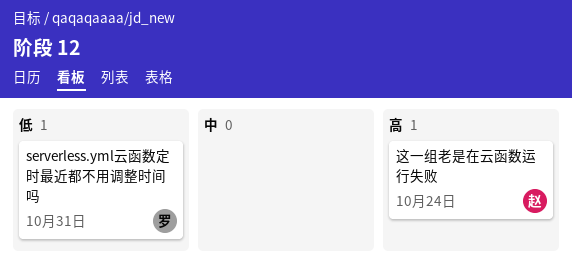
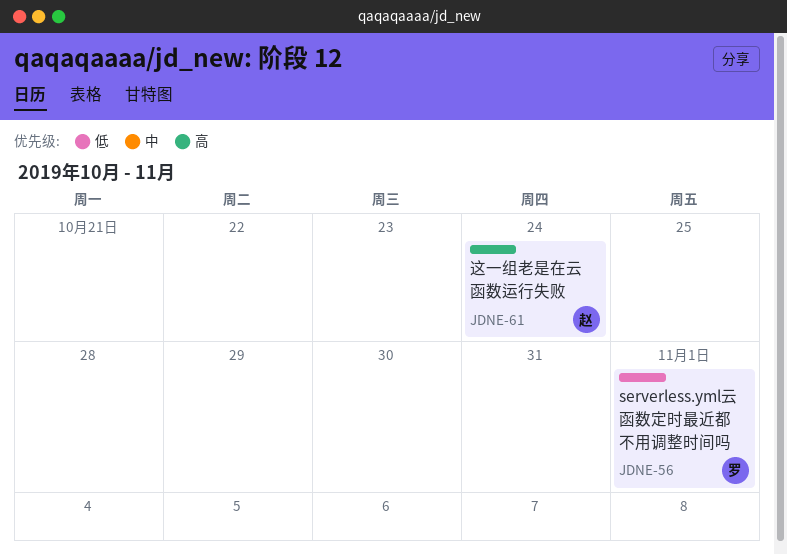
serverless.yml云函数定时最近都不用调整时间吗, due: Oct 31 -> Nov 1

